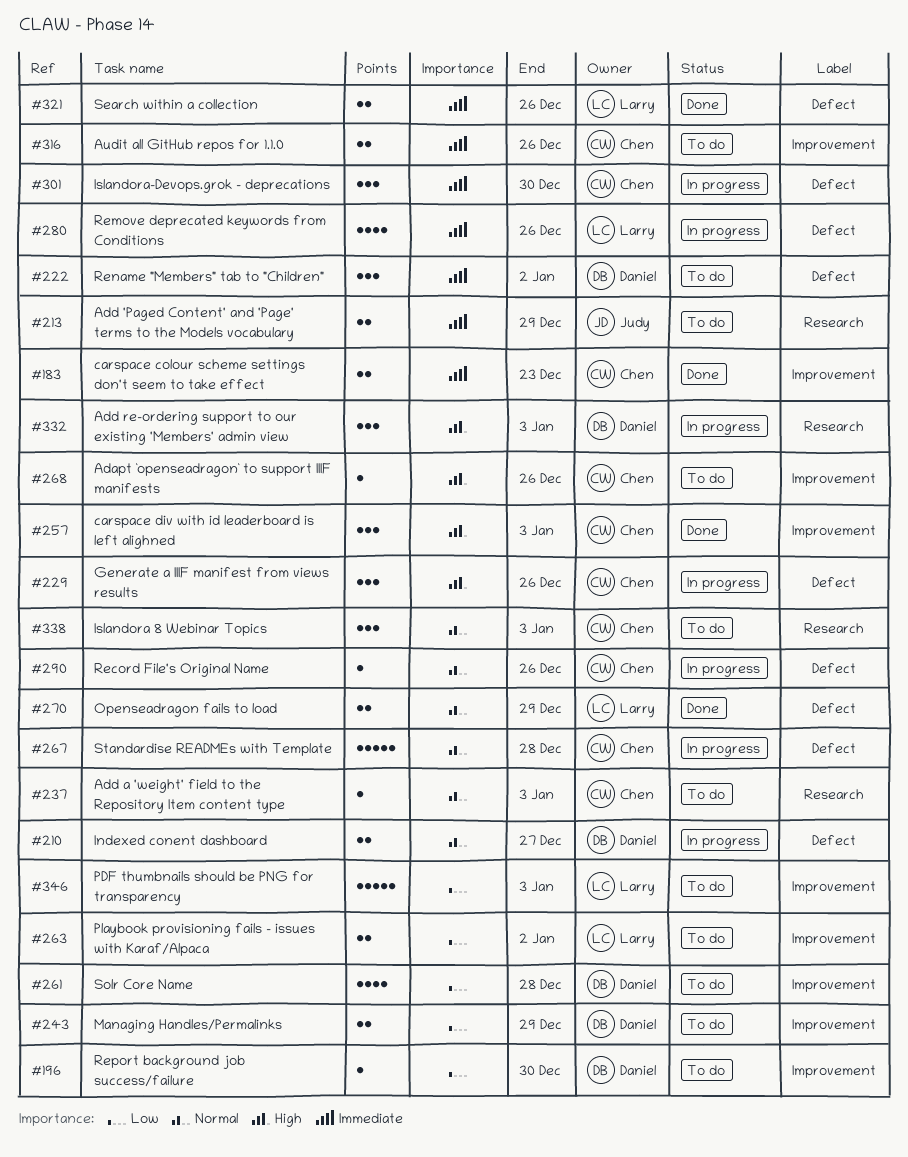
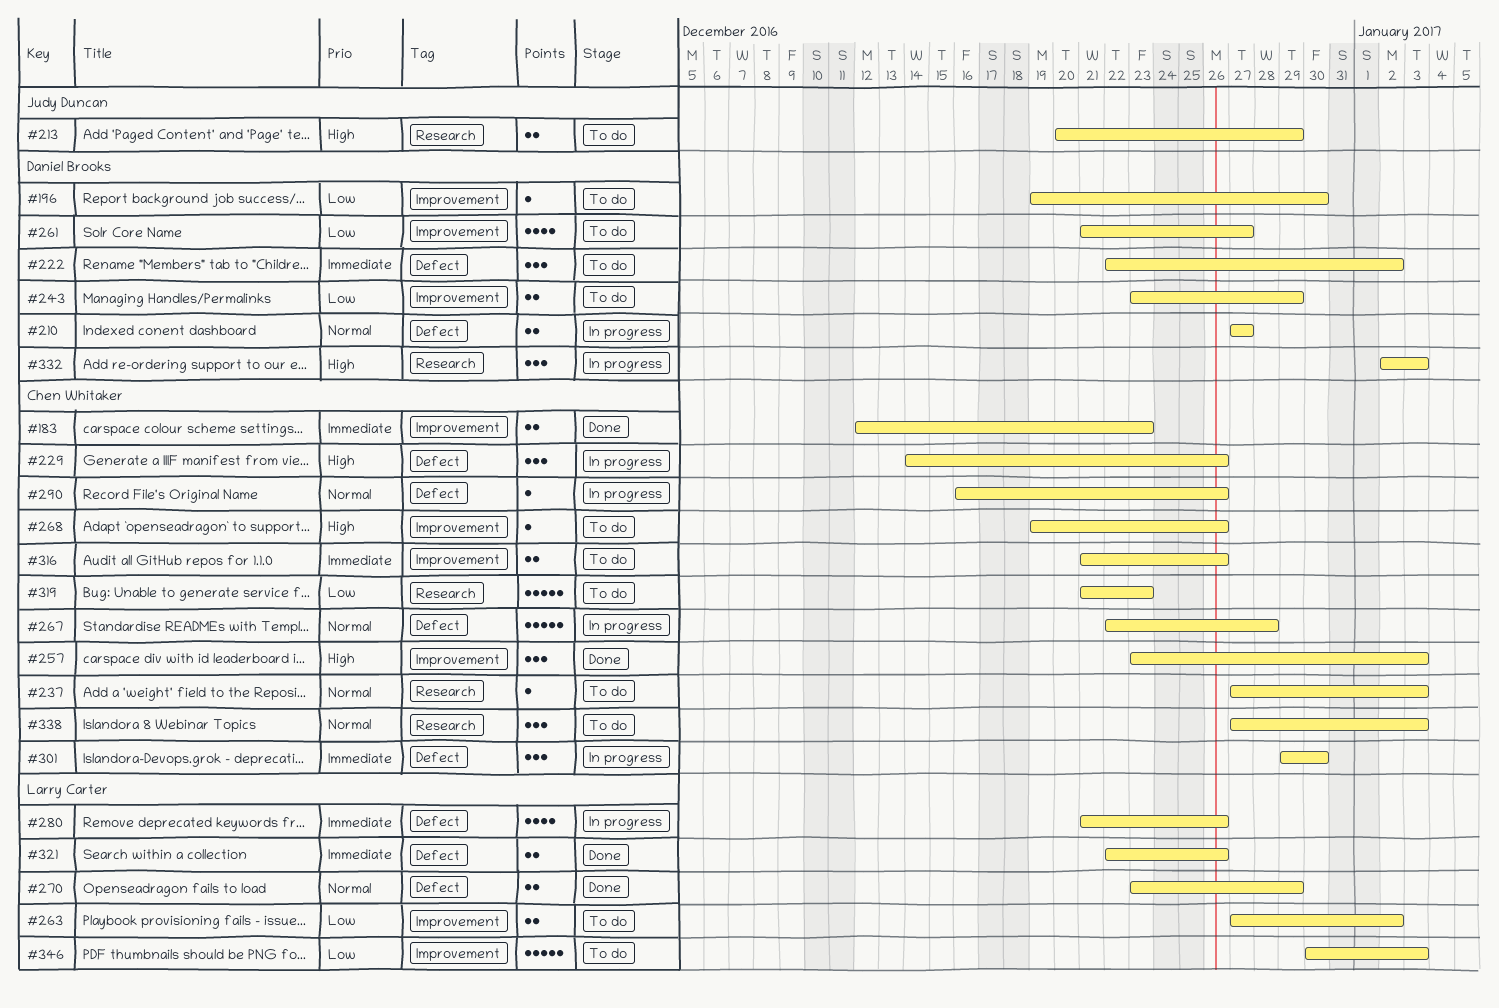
#213, priority: Immediate -> High
#261, due: Dec 28 -> Dec 27
#319: none -> present

